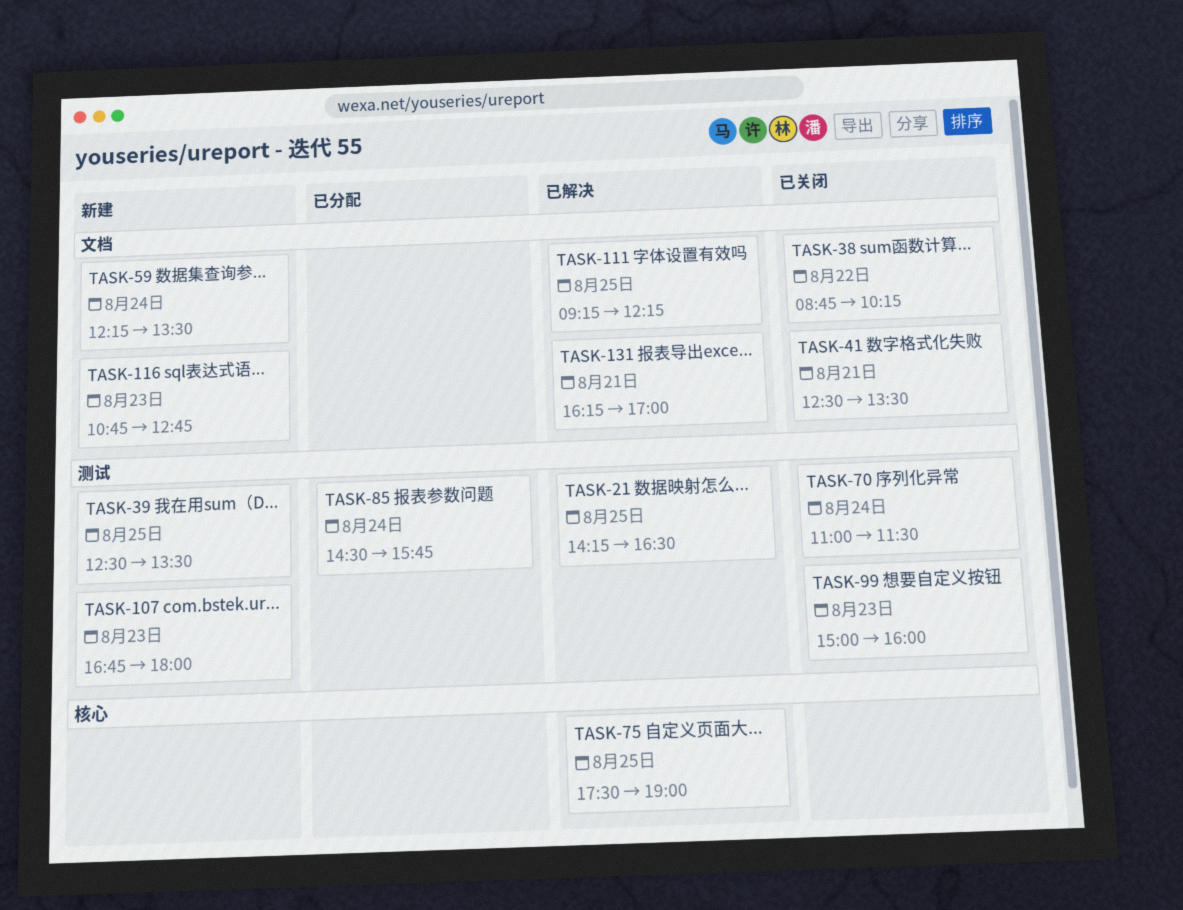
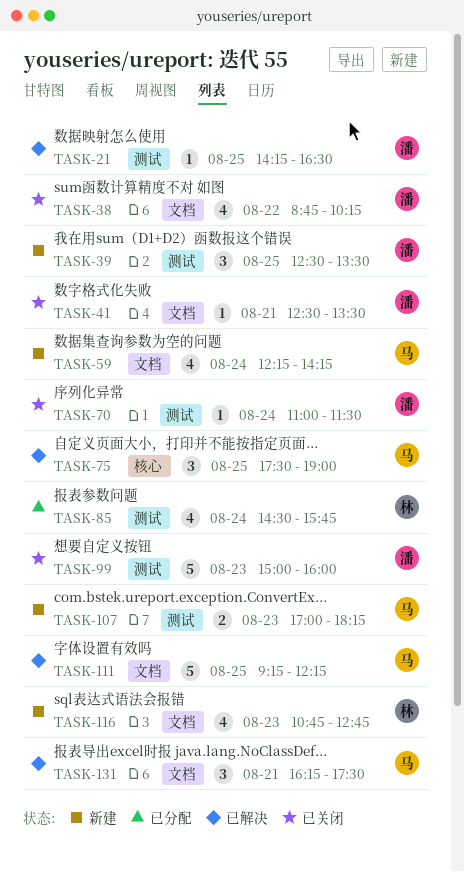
TASK-59, ends: 13:30 -> 14:15
TASK-107, begins: 16:45 -> 17:00
TASK-107, ends: 18:00 -> 18:15
TASK-131, ends: 17:00 -> 17:30

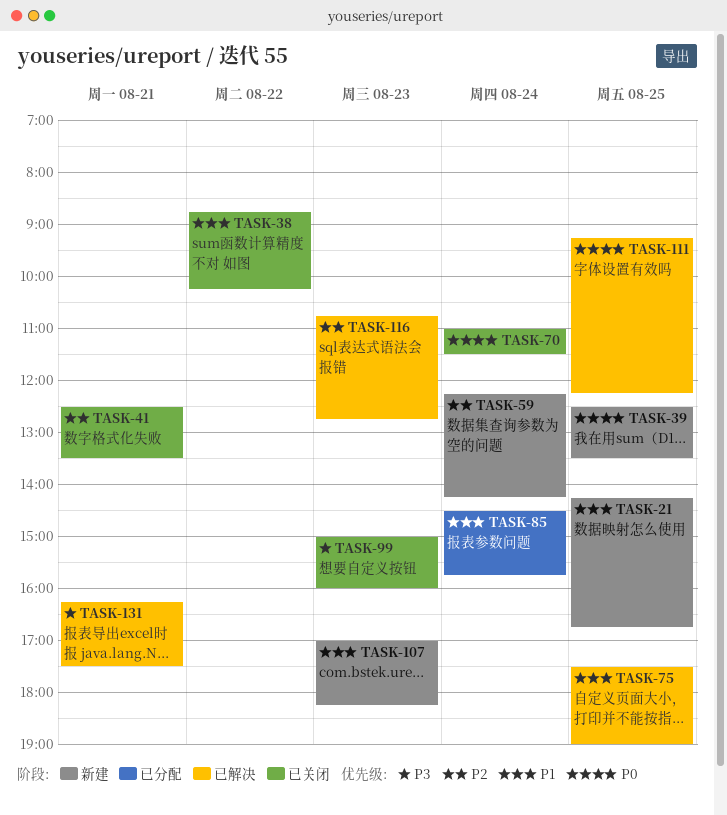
TASK-21, status: 已解决 -> 新建
TASK-21, ends: 16:30 -> 16:45
TASK-116, status: 新建 -> 已解决

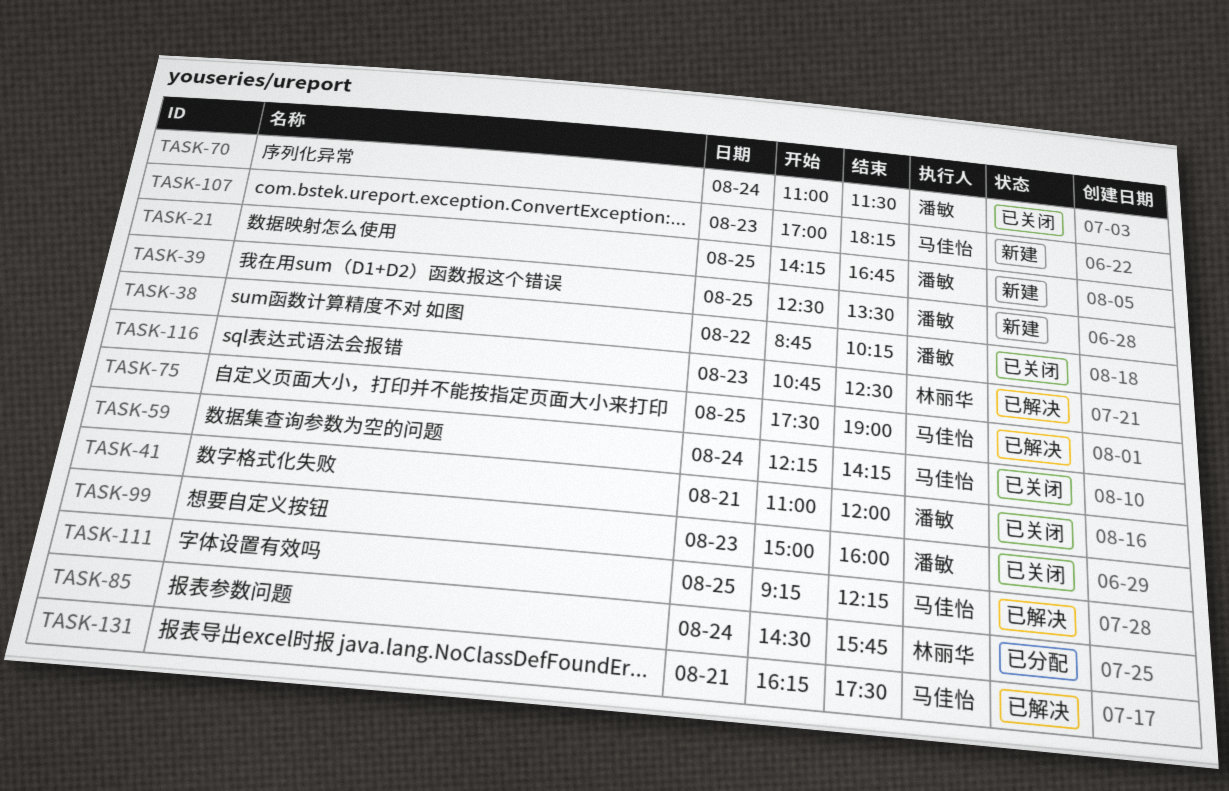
TASK-41, begins: 12:30 -> 11:00
TASK-41, ends: 13:30 -> 12:00
TASK-59, status: 新建 -> 已关闭
TASK-116, ends: 12:45 -> 12:30

